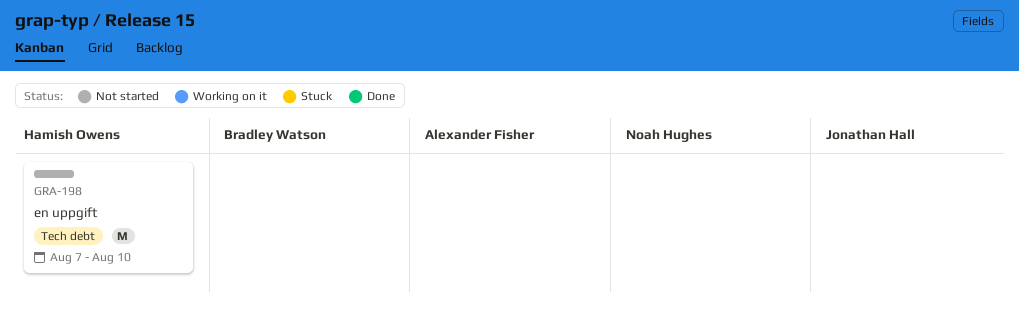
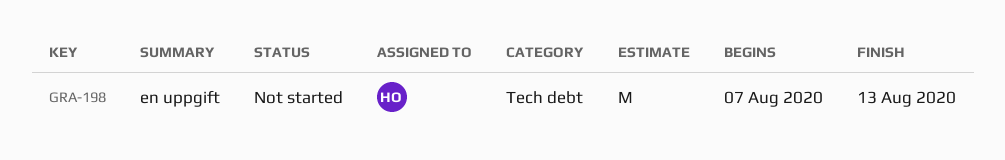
GRA-198, due: Aug 10 -> Aug 13

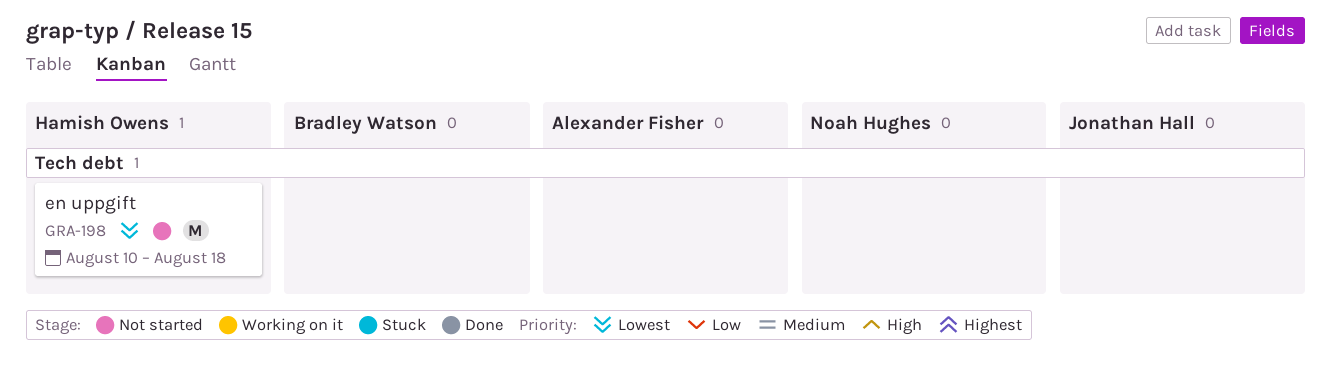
GRA-198, start: Aug 7 -> Aug 10
GRA-198, due: Aug 13 -> Aug 18

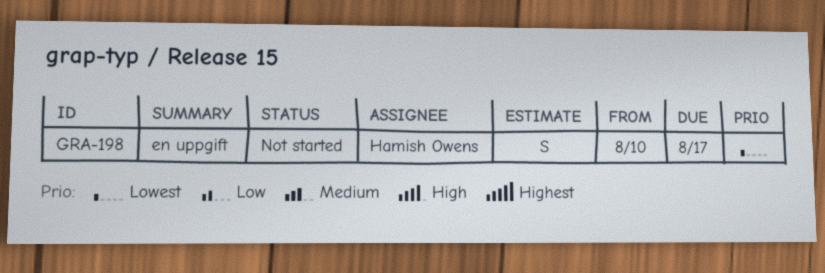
GRA-198, estimate: M -> S
GRA-198, due: Aug 18 -> Aug 17

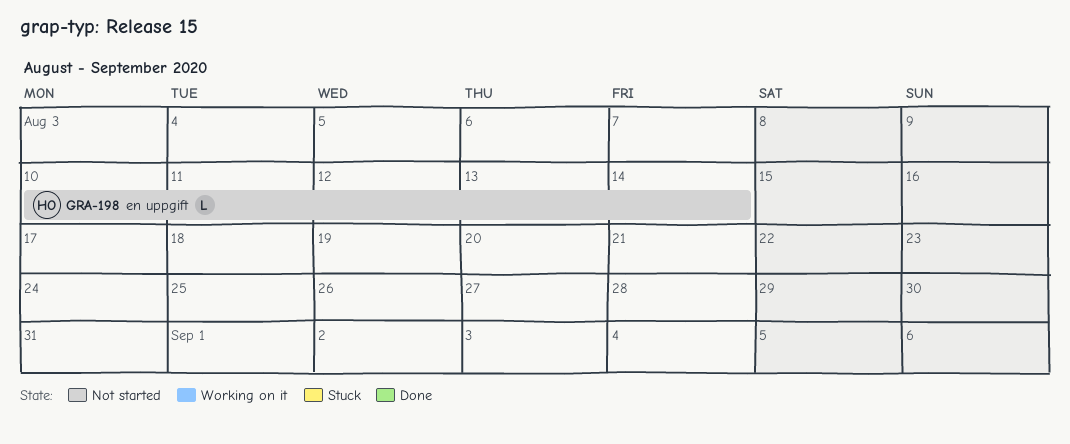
GRA-198, estimate: S -> L
GRA-198, due: Aug 17 -> Aug 14

